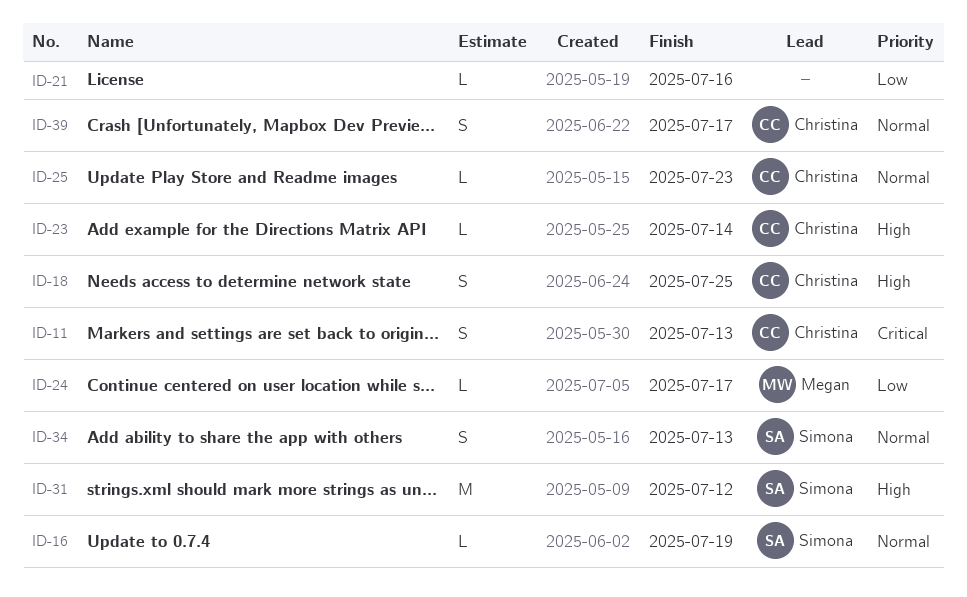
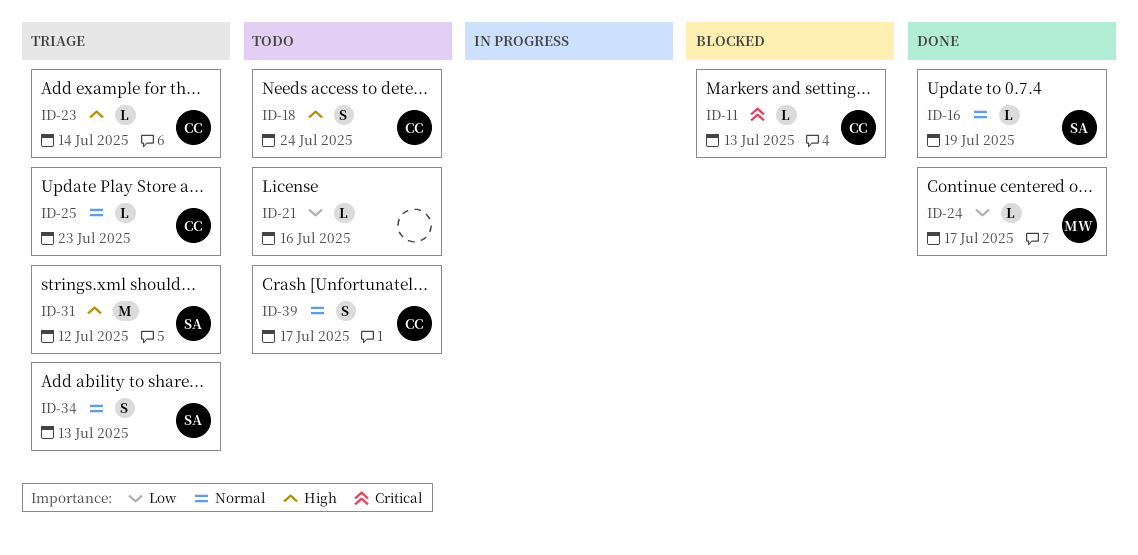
ID-11, estimate: S -> L
ID-18, due: Jul 25 -> Jul 24

